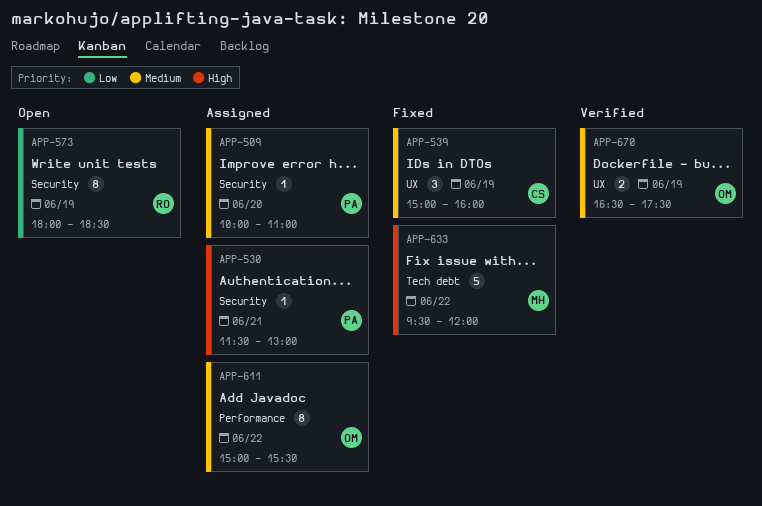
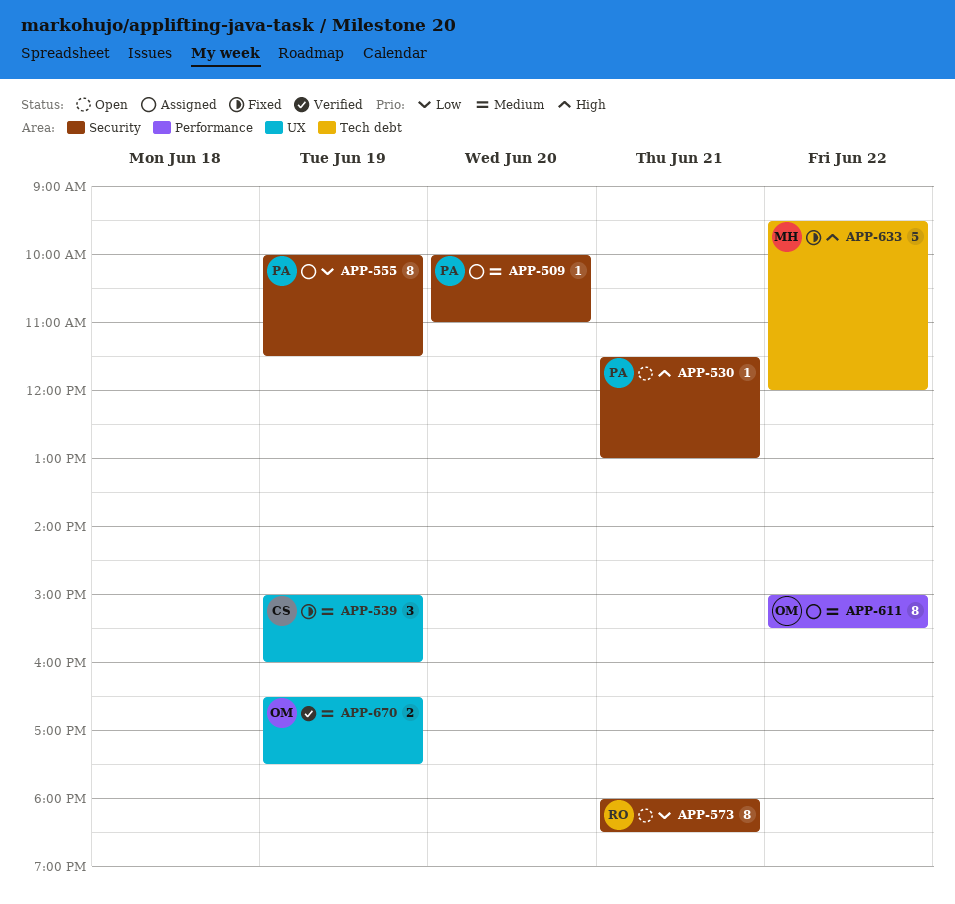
APP-530, status: Assigned -> Open
APP-555: none -> present
APP-573, day: Jun 19 -> Jun 21

